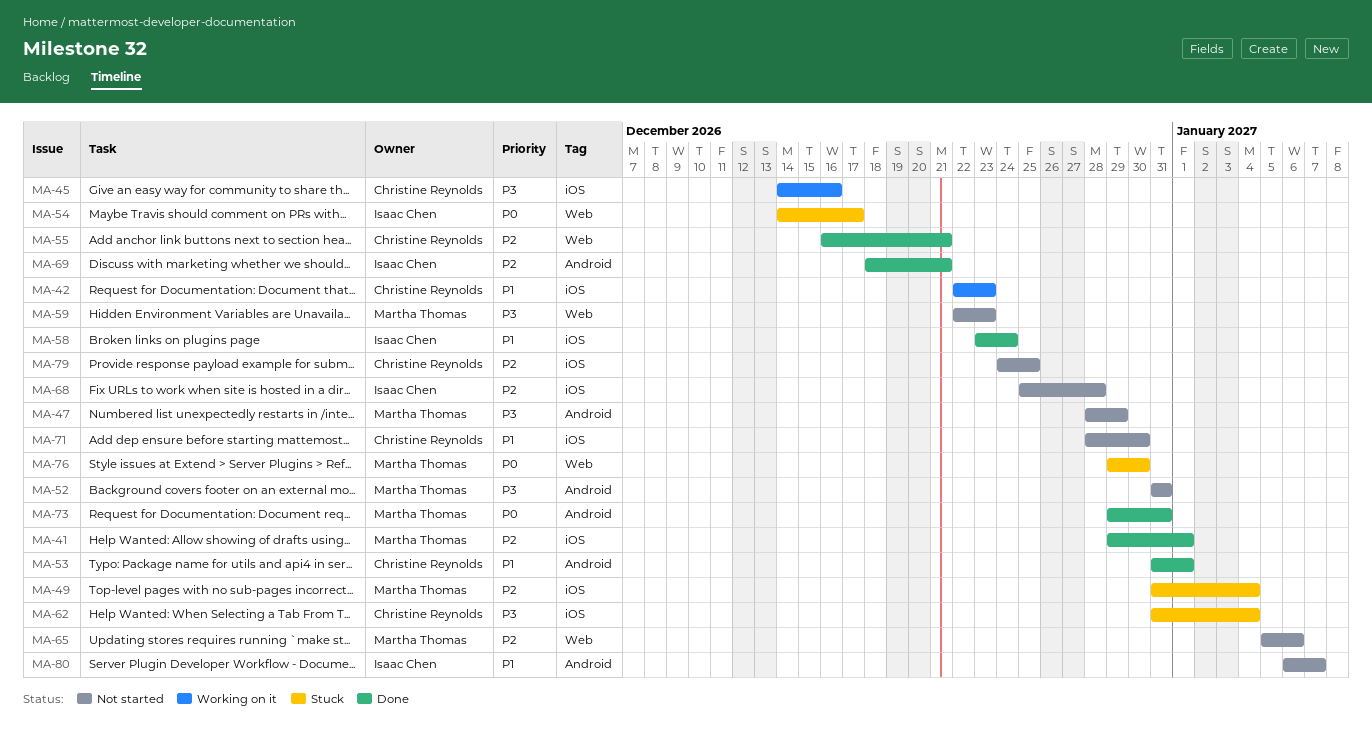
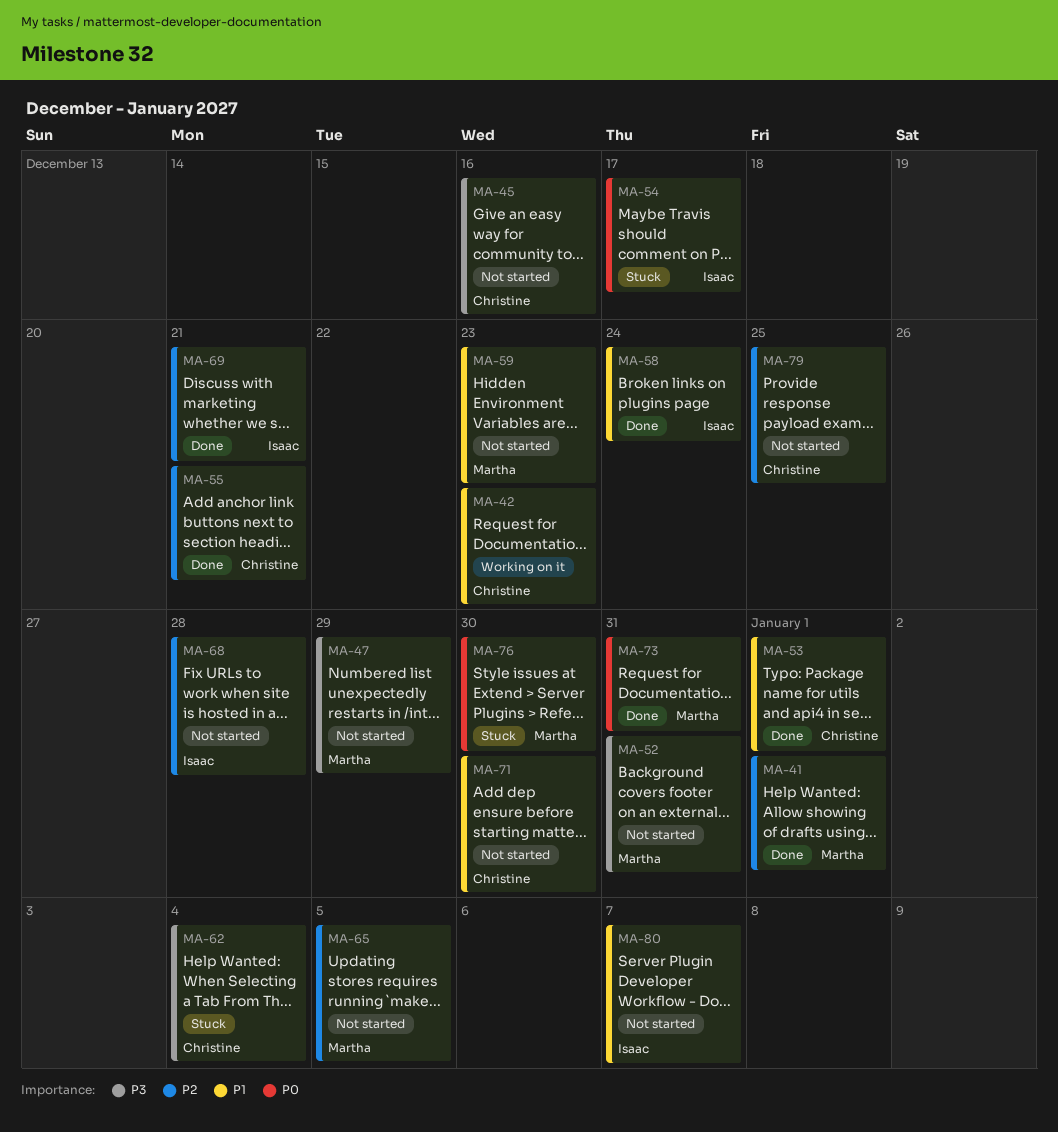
MA-45, status: Working on it -> Not started
MA-49: present -> none
MA-59, priority: P3 -> P1
MA-65, due: Jan 6 -> Jan 5

